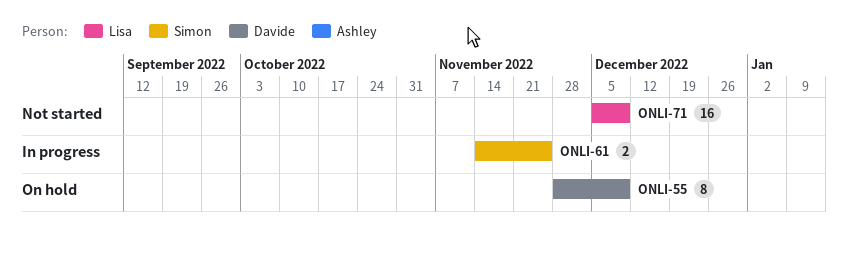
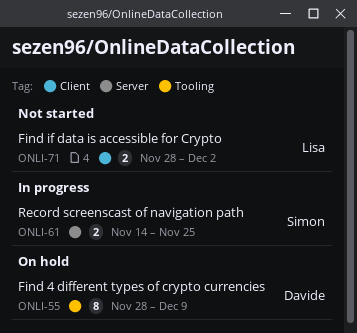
ONLI-71, estimate: 16 -> 2
ONLI-71, start: Dec 5 -> Nov 28
ONLI-71, due: Dec 9 -> Dec 2

